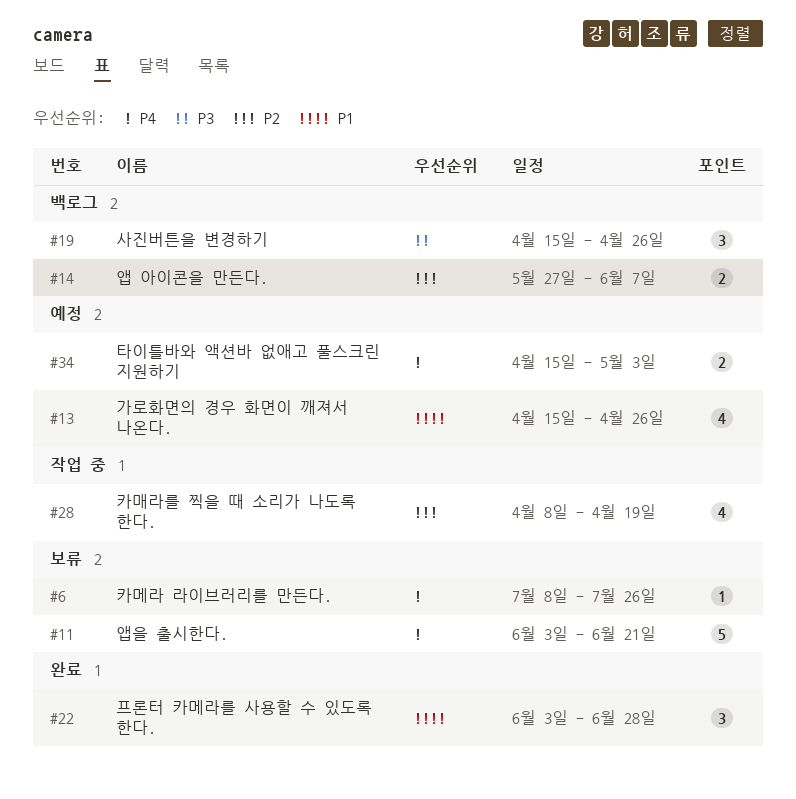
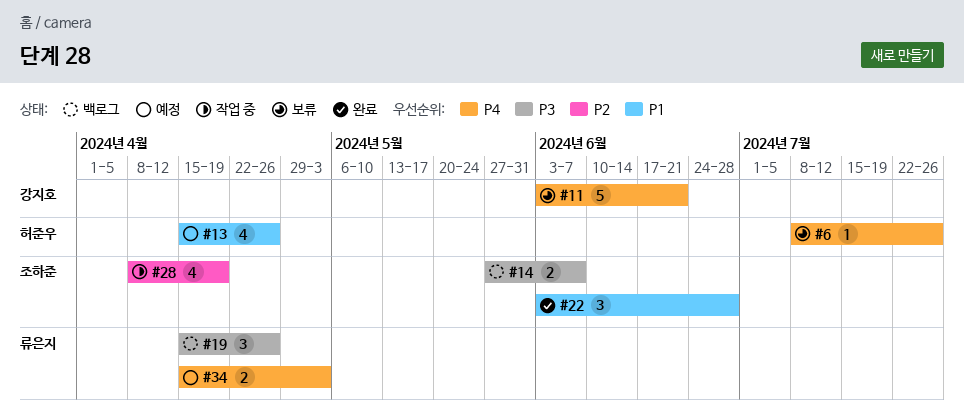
#14, priority: P2 -> P3

